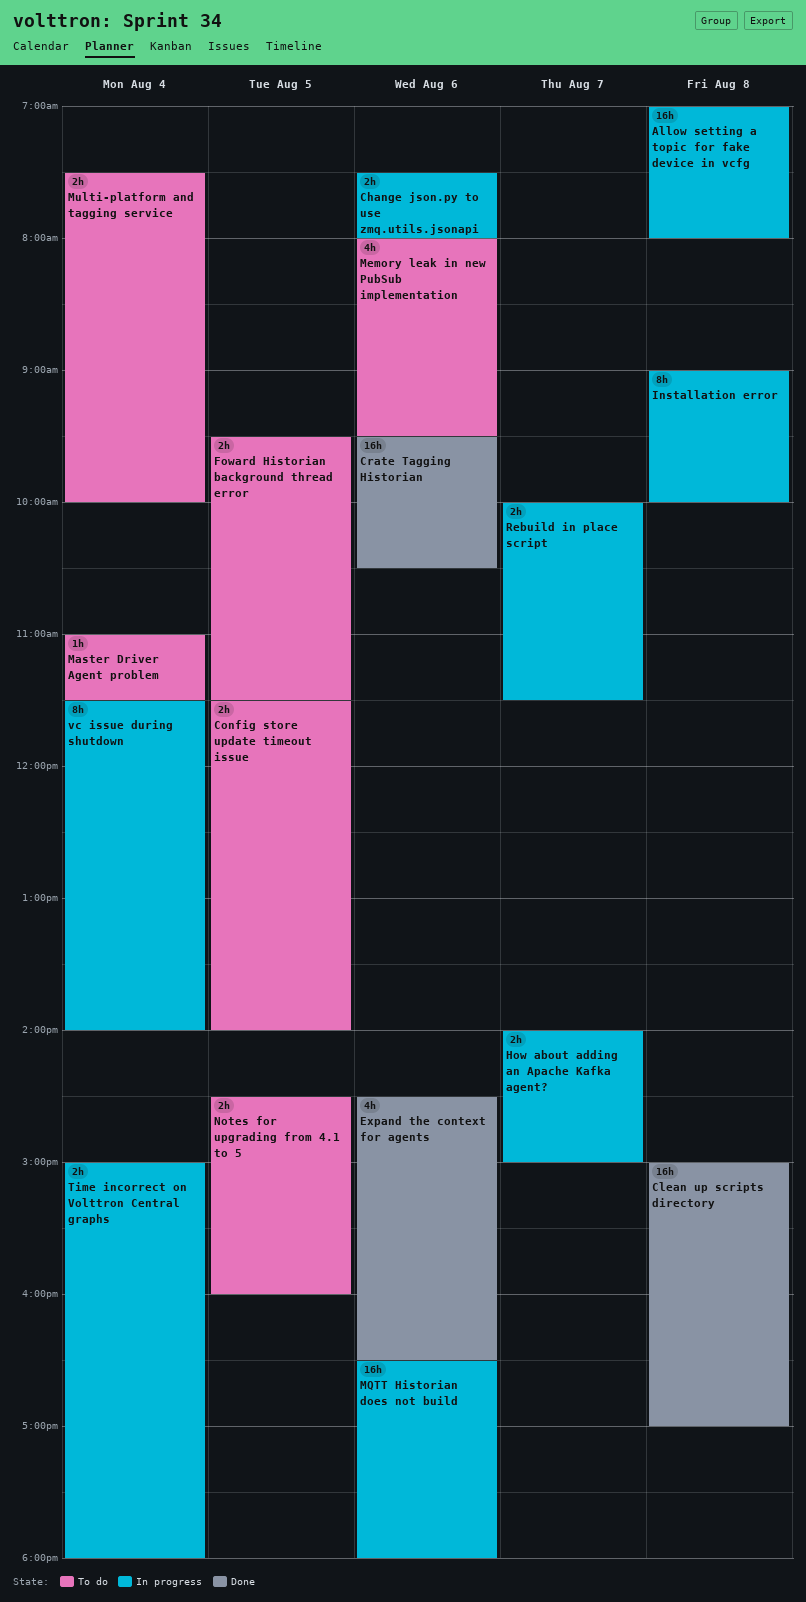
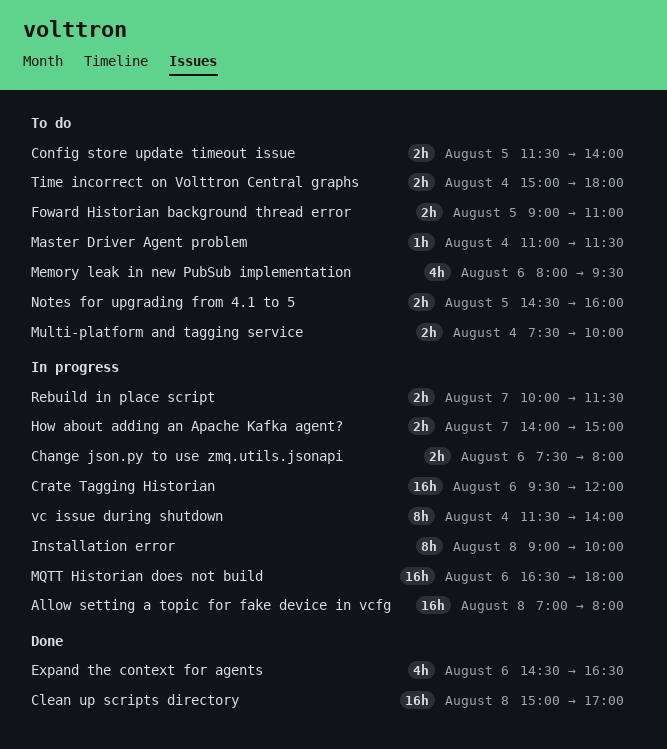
Crate Tagging Historian, status: Done -> In progress
Crate Tagging Historian, ends: 10:30 -> 12:00
Foward Historian background thread error, begins: 09:30 -> 09:00
Foward Historian background thread error, ends: 11:30 -> 11:00
Time incorrect on Volttron Central graphs, status: In progress -> To do

